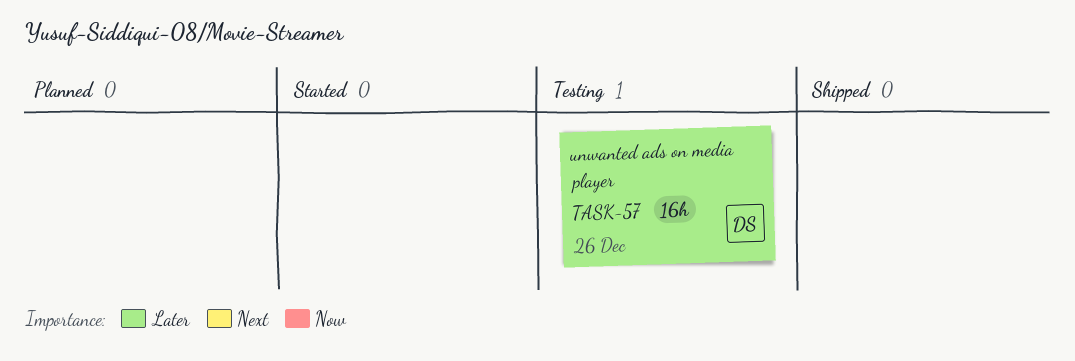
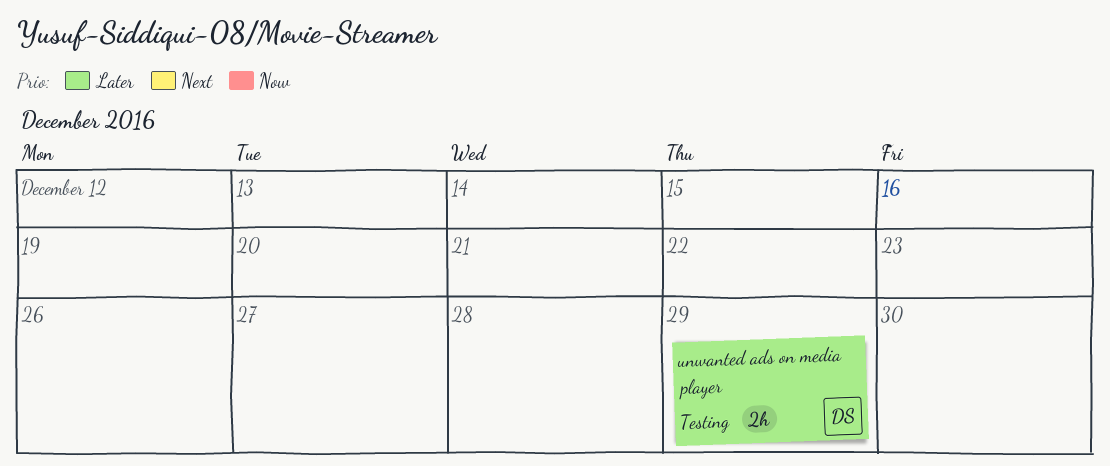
unwanted ads on media player, estimate: 16h -> 2h
unwanted ads on media player, due: Dec 26 -> Dec 29

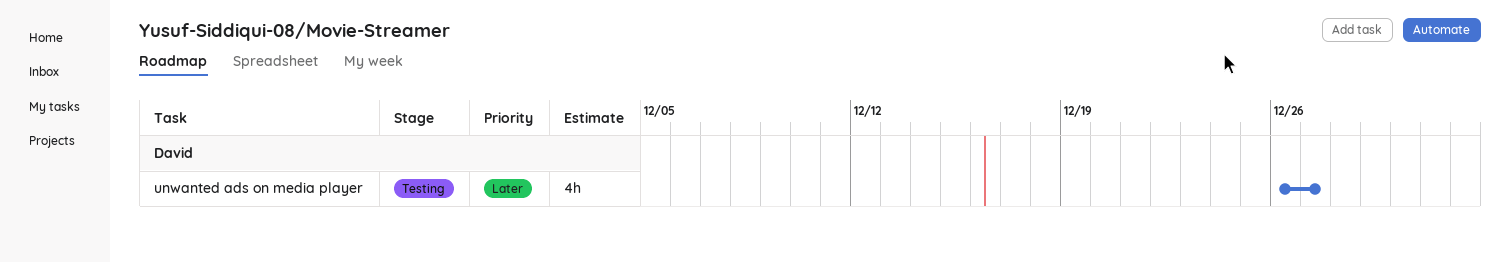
unwanted ads on media player, estimate: 2h -> 4h
unwanted ads on media player, due: Dec 29 -> Dec 27

